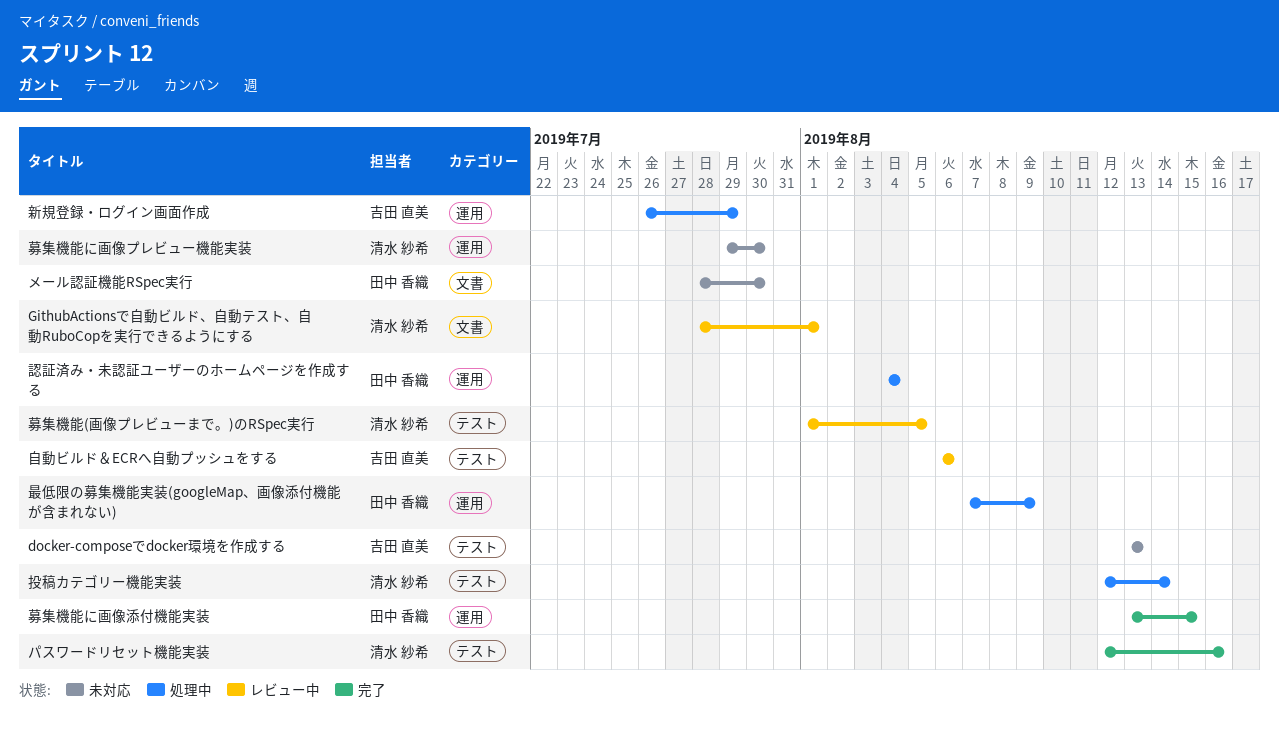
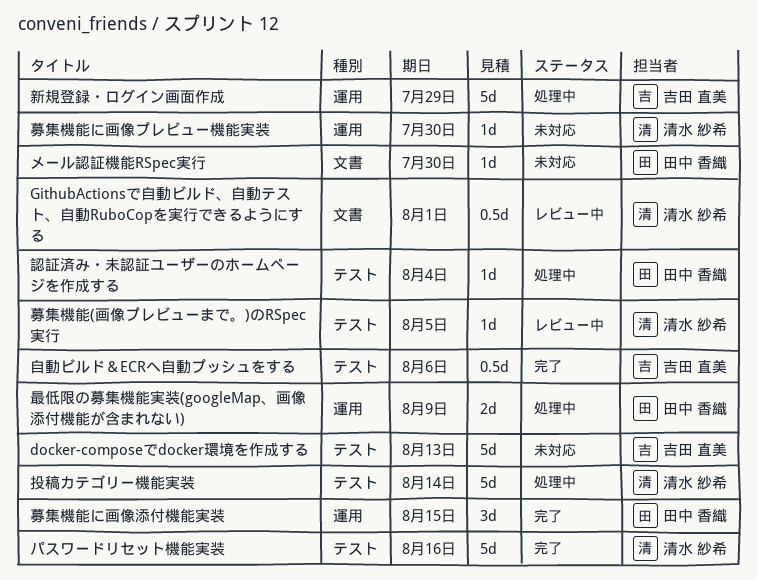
自動ビルド＆ECRへ自動プッシュをする, status: レビュー中 -> 完了
認証済み・未認証ユーザーのホームページを作成する, label: 運用 -> テスト

